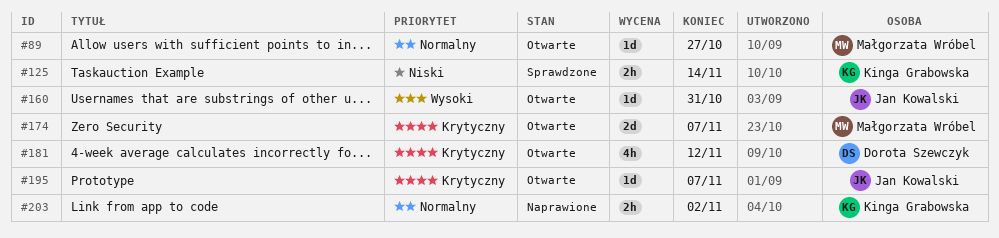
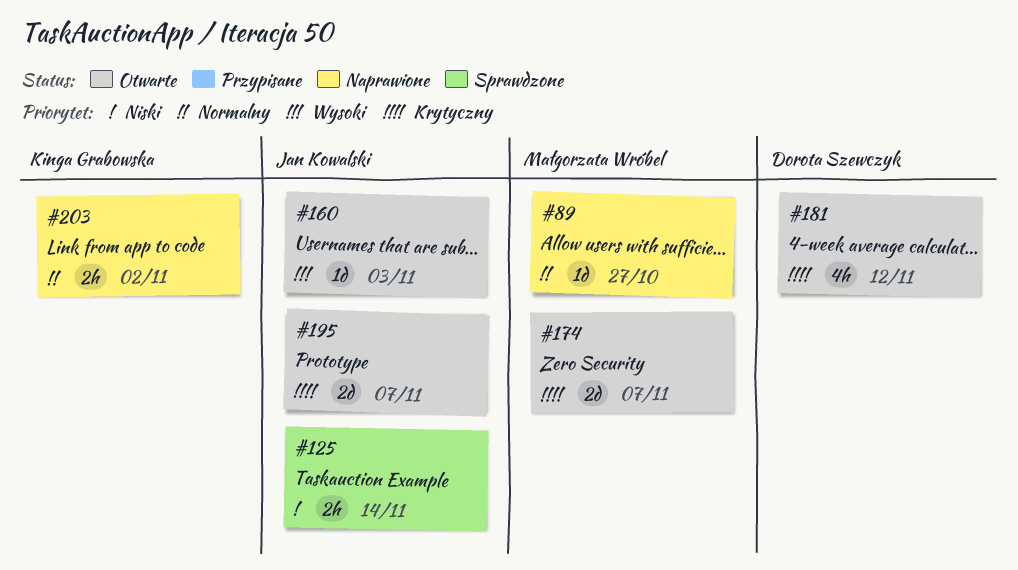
#89, status: Otwarte -> Naprawione
#125, owner: Kinga Grabowska -> Jan Kowalski
#160, due: Oct 31 -> Nov 3
#195, estimate: 1d -> 2d

